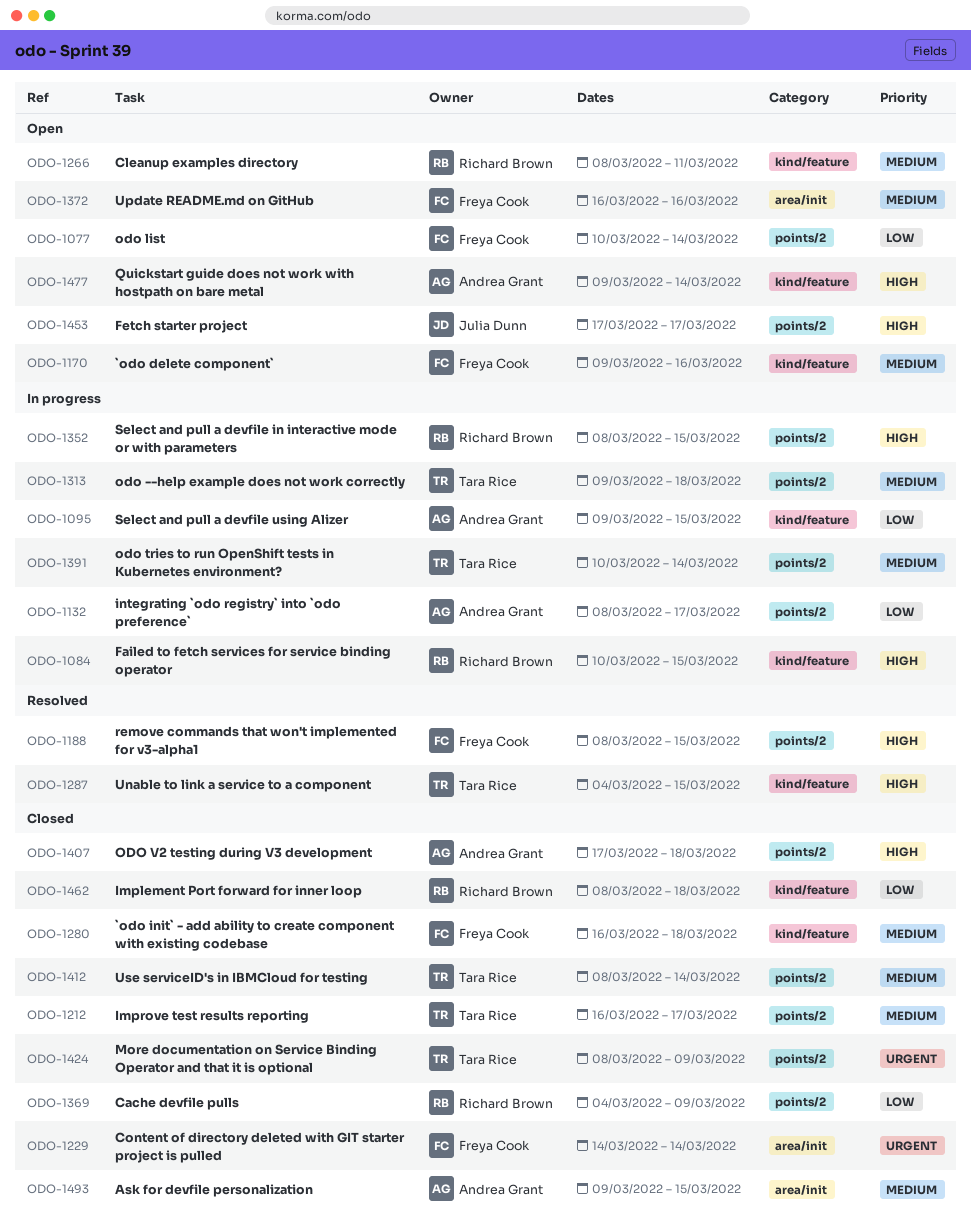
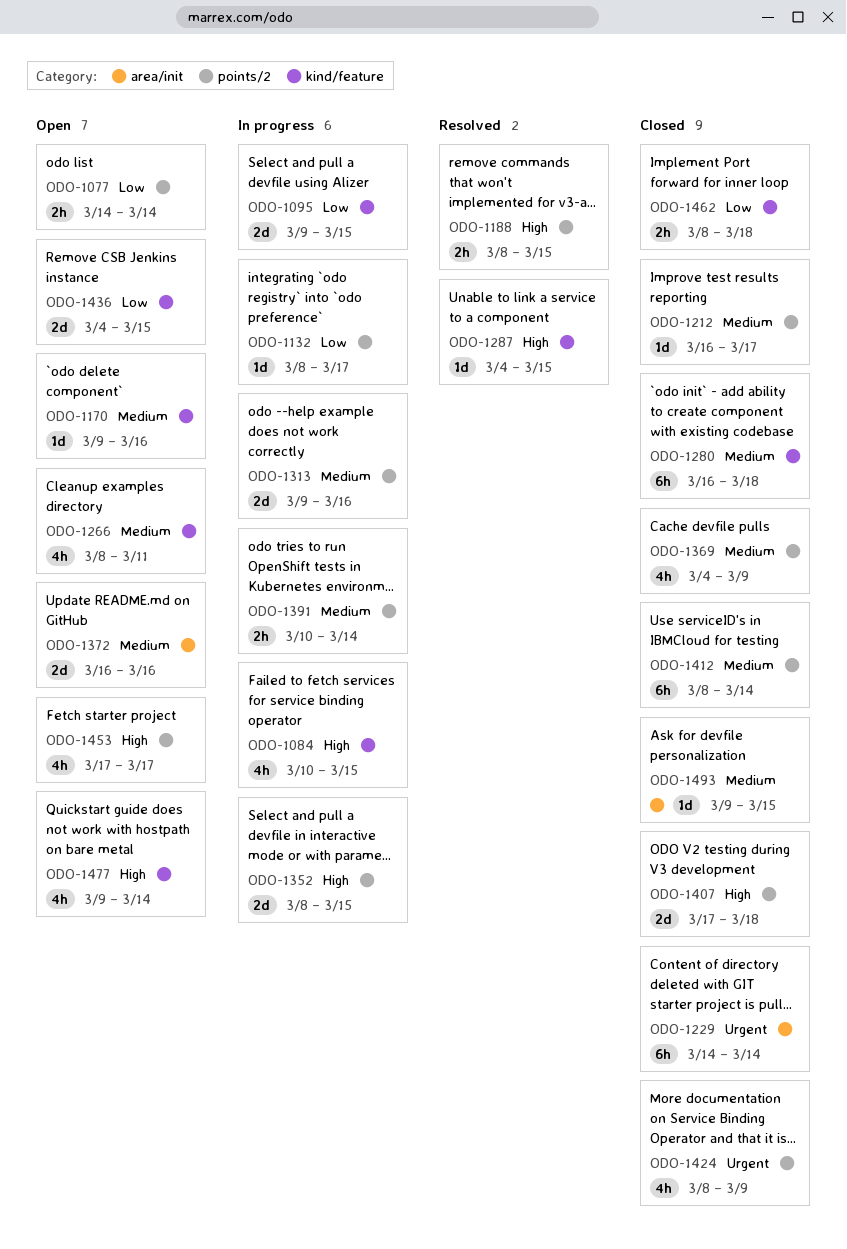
ODO-1077, start: Mar 10 -> Mar 14
ODO-1313, due: Mar 18 -> Mar 16
ODO-1369, priority: Low -> Medium
ODO-1436: none -> present

